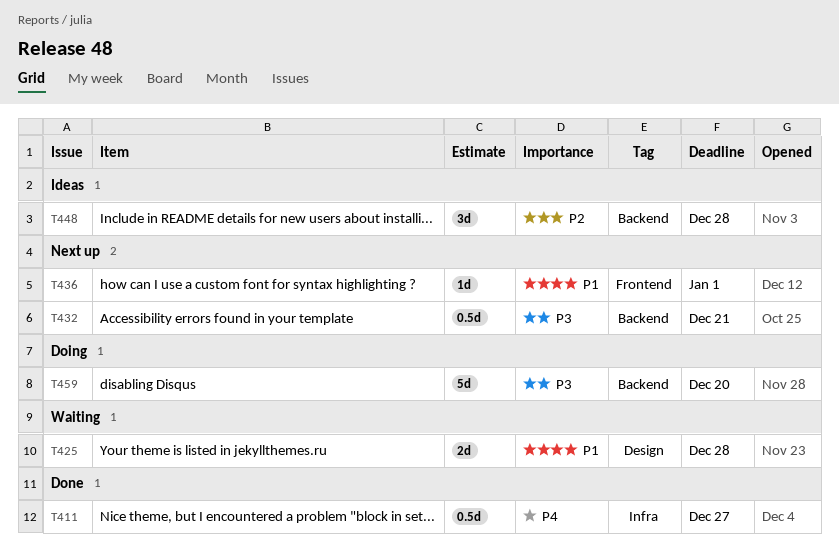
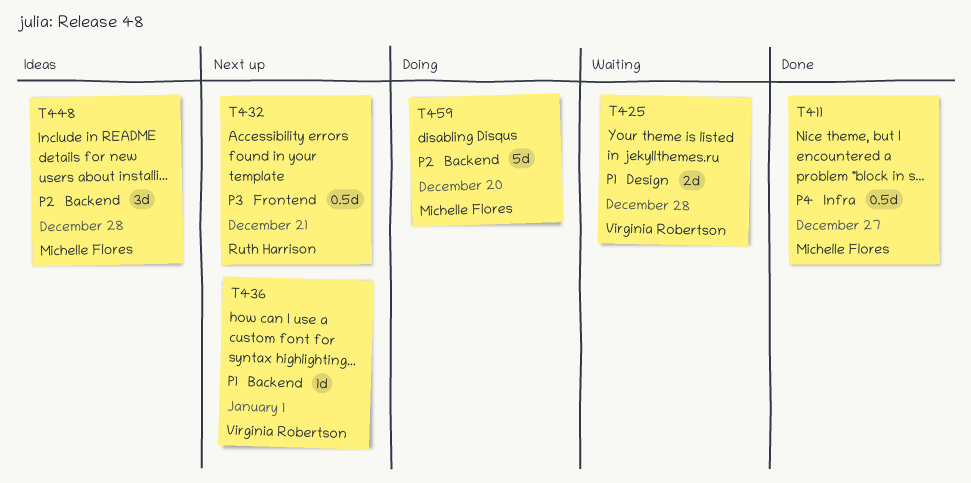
T432, label: Backend -> Frontend
T436, label: Frontend -> Backend
T459, priority: P3 -> P2

